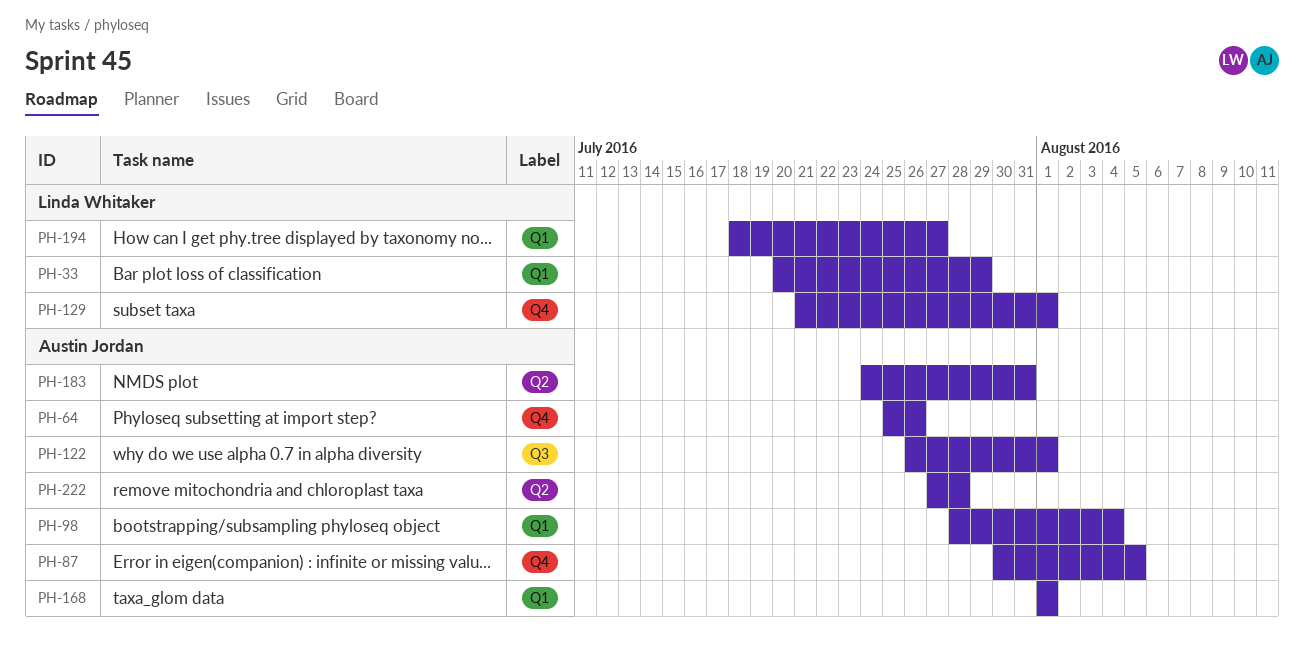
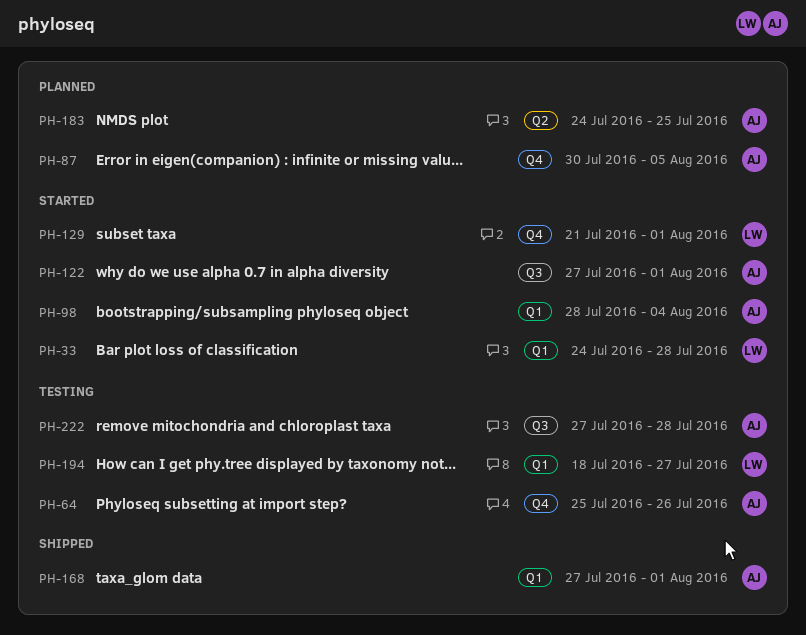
PH-33, start: Jul 20 -> Jul 24
PH-33, due: Jul 29 -> Jul 28
PH-122, start: Jul 26 -> Jul 27
PH-168, start: Aug 1 -> Jul 27
PH-183, due: Jul 31 -> Jul 25
PH-222, label: Q2 -> Q3

